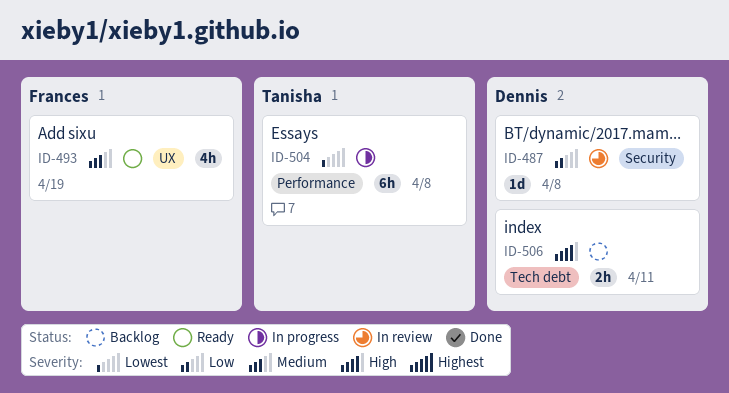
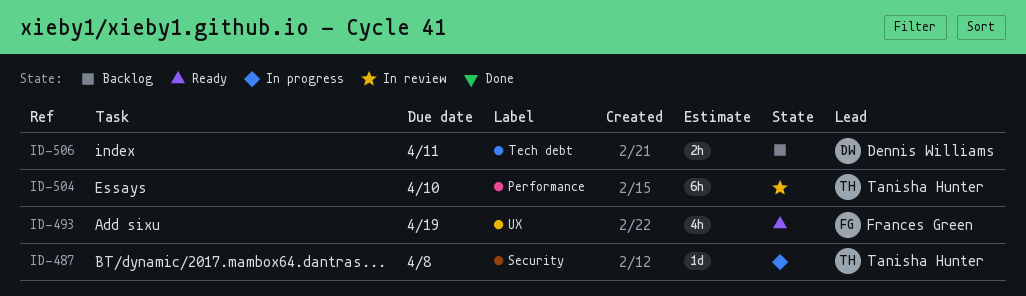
ID-487, status: In review -> In progress
ID-487, owner: Dennis Williams -> Tanisha Hunter
ID-504, status: In progress -> In review
ID-504, due: Apr 8 -> Apr 10

